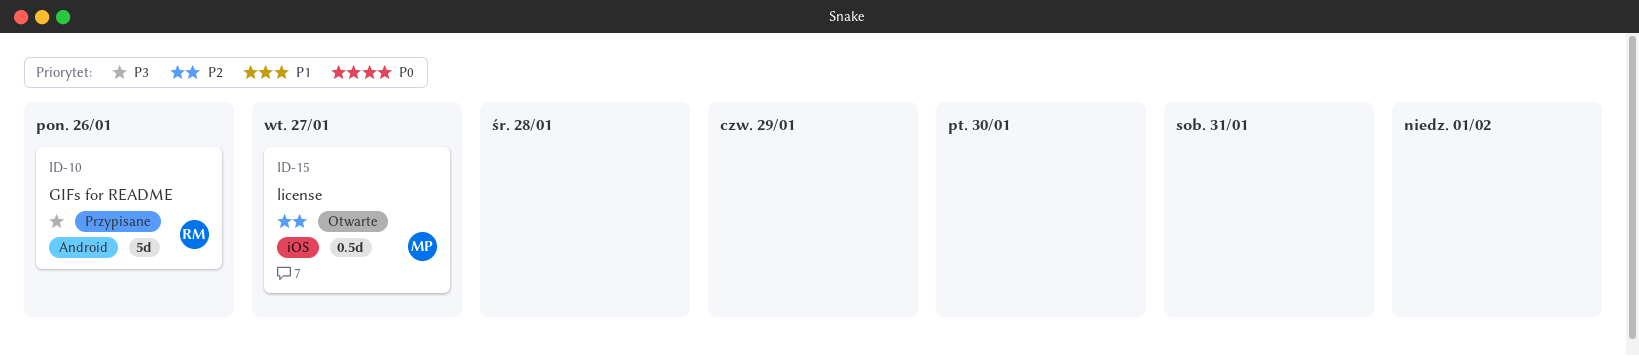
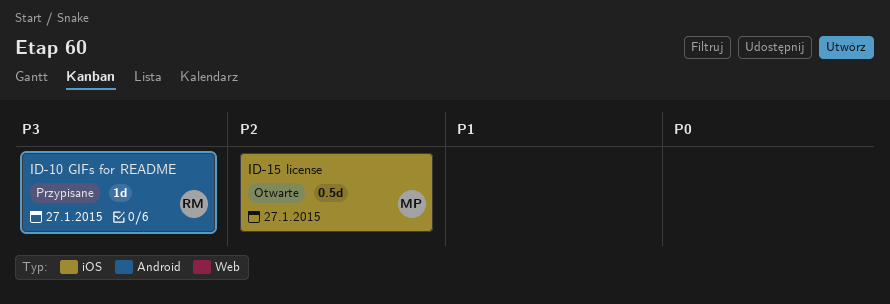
ID-10, estimate: 5d -> 1d
ID-10, due: Jan 26 -> Jan 27

